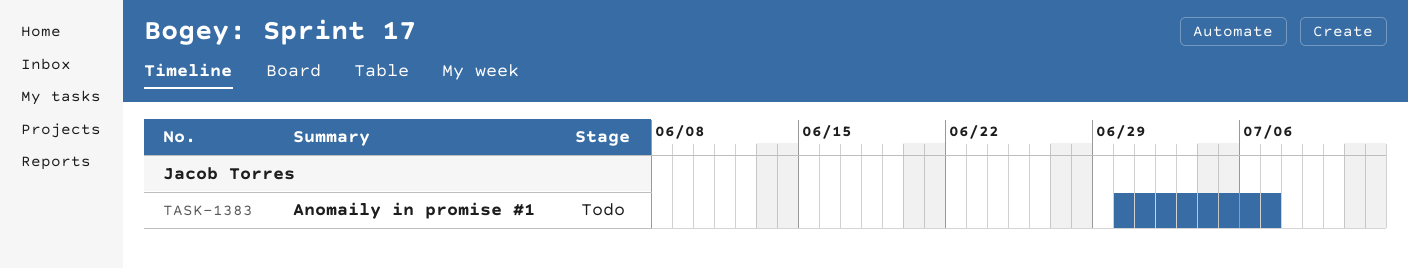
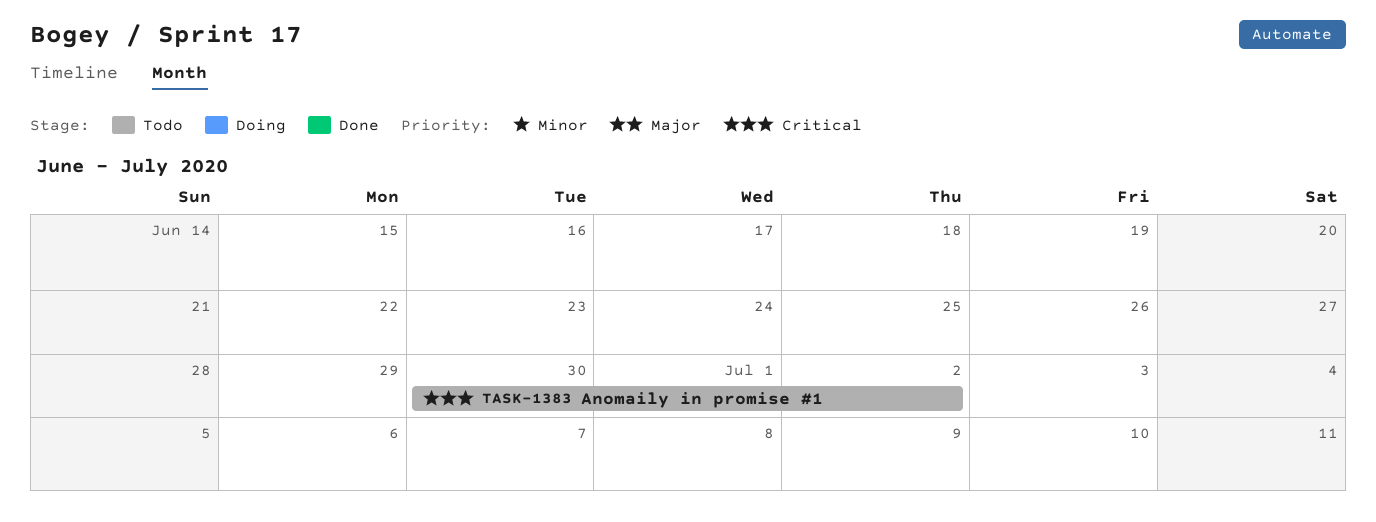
TASK-1383, due: Jul 7 -> Jul 2

